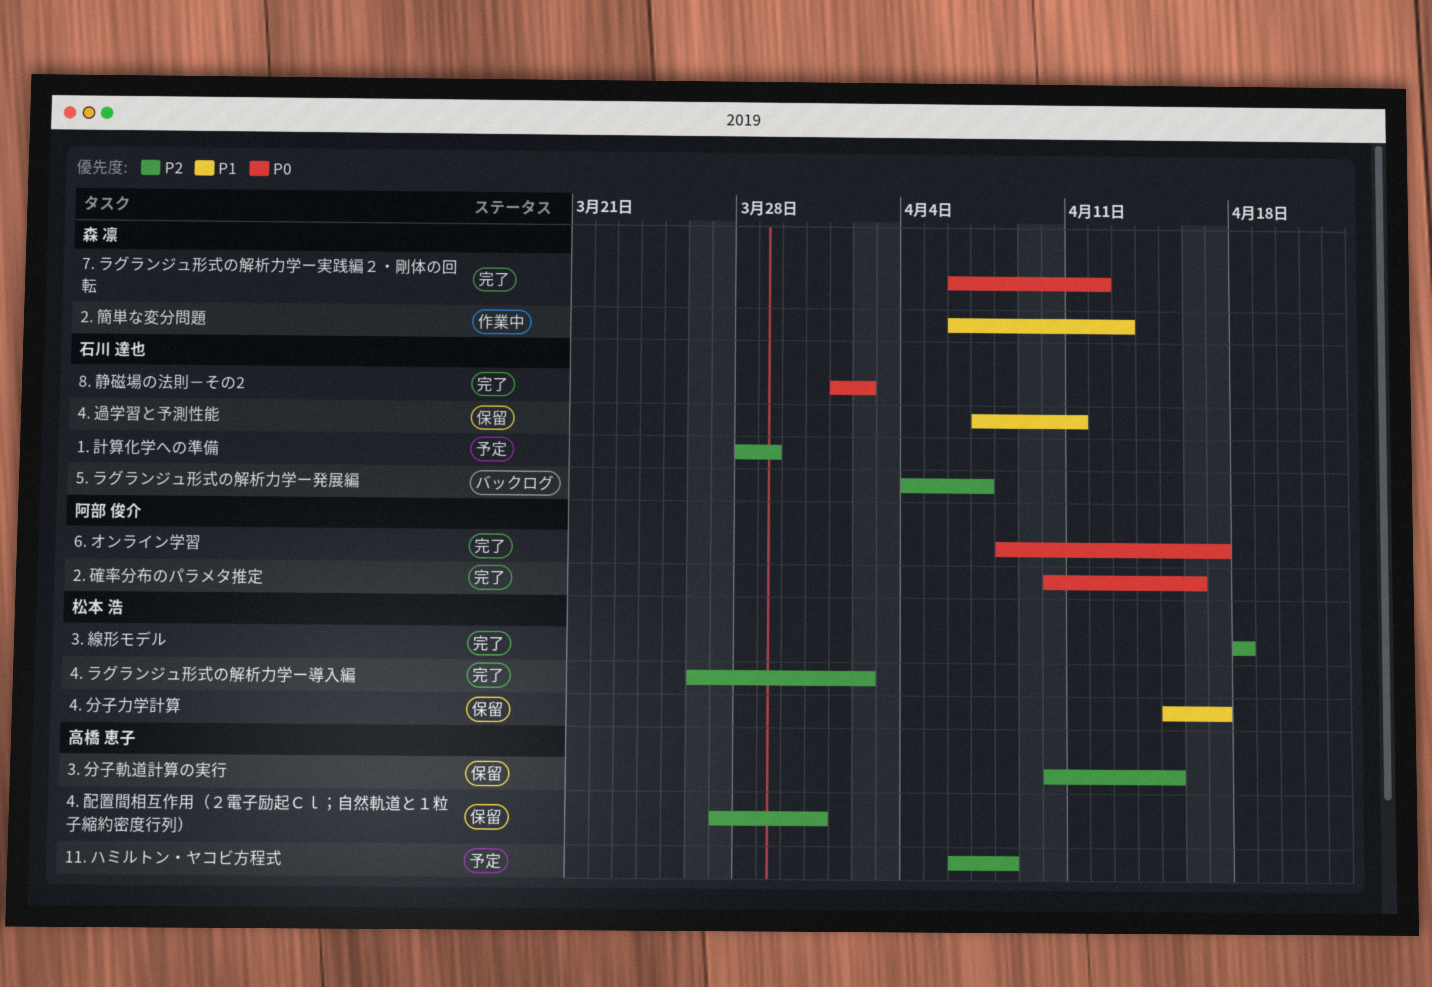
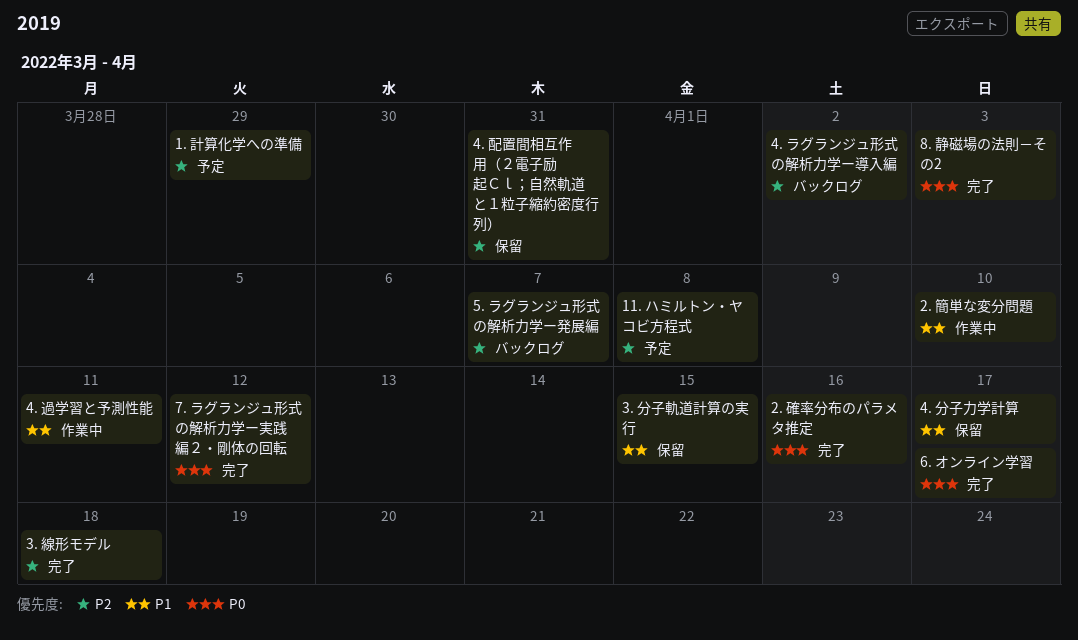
2. 簡単な変分問題, due: Apr 13 -> Apr 10
3. 分子軌道計算の実行, priority: P2 -> P1
4. ラグランジュ形式の解析力学ー導入編, status: 完了 -> バックログ
4. 過学習と予測性能, status: 保留 -> 作業中
8. 静磁場の法則－その2, due: Apr 2 -> Apr 3

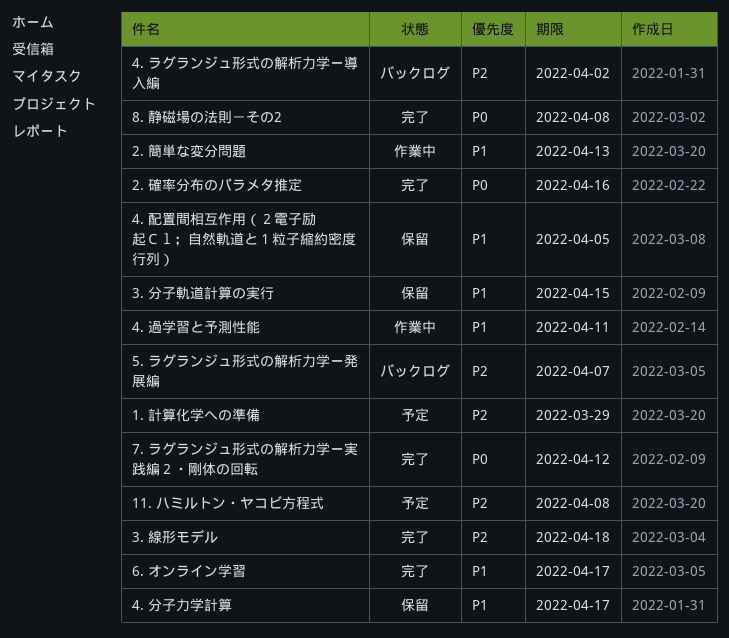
2. 簡単な変分問題, due: Apr 10 -> Apr 13
4. 配置間相互作用（２電子励起Ｃｌ；自然軌道と１粒子縮約密度行列）, priority: P2 -> P1
4. 配置間相互作用（２電子励起Ｃｌ；自然軌道と１粒子縮約密度行列）, due: Mar 31 -> Apr 5
6. オンライン学習, priority: P0 -> P1
8. 静磁場の法則－その2, due: Apr 3 -> Apr 8

